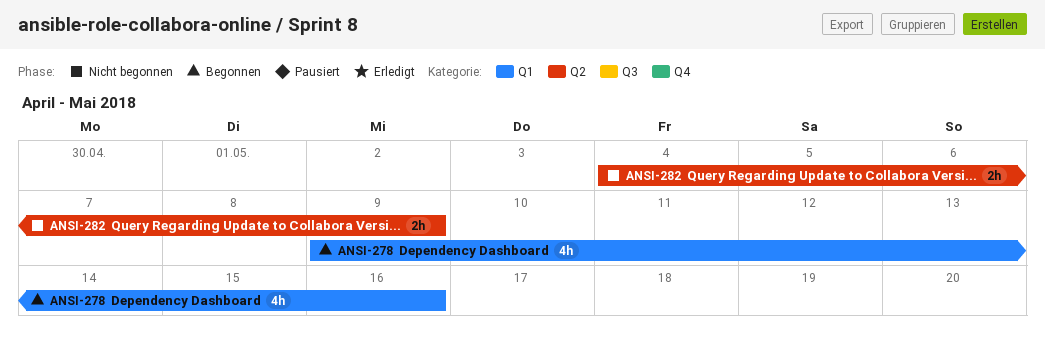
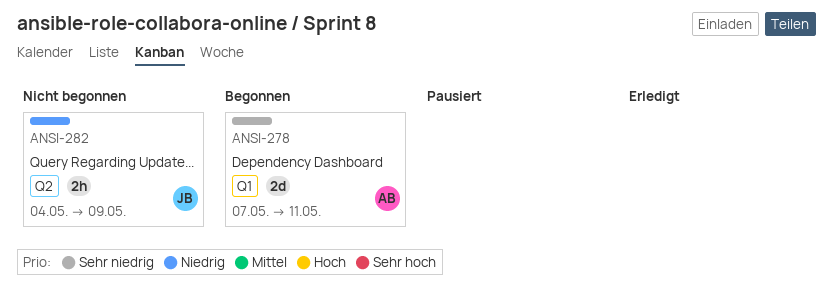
ANSI-278, estimate: 4h -> 2d
ANSI-278, start: May 9 -> May 7
ANSI-278, due: May 16 -> May 11

